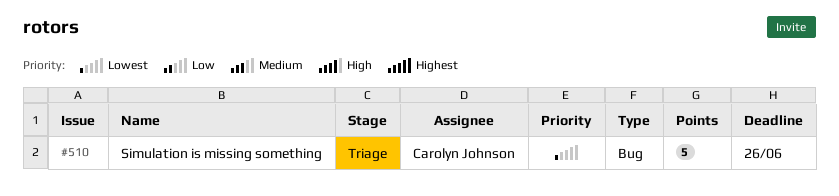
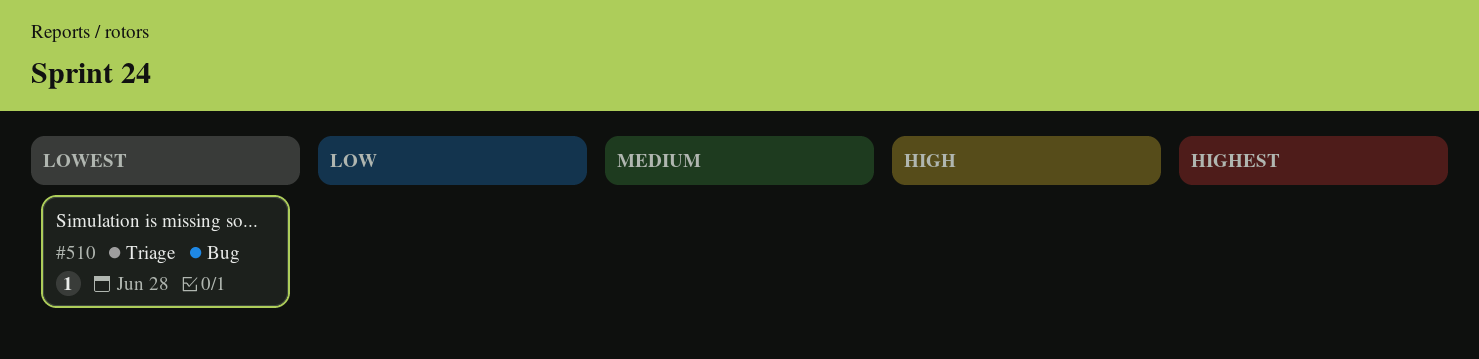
#510, estimate: 5 -> 1
#510, due: Jun 26 -> Jun 28

